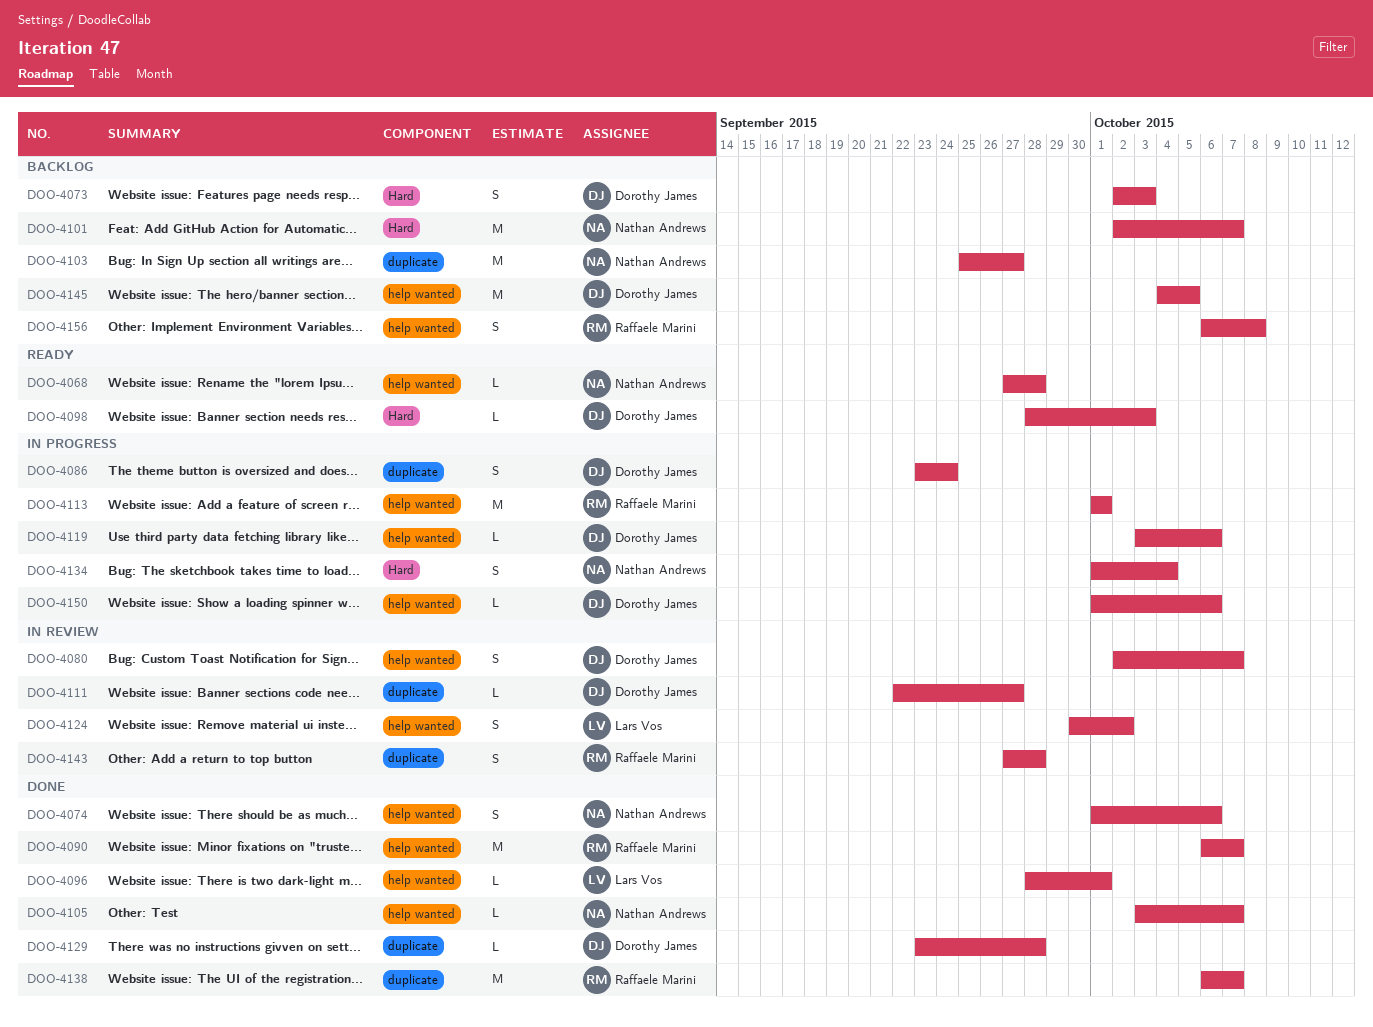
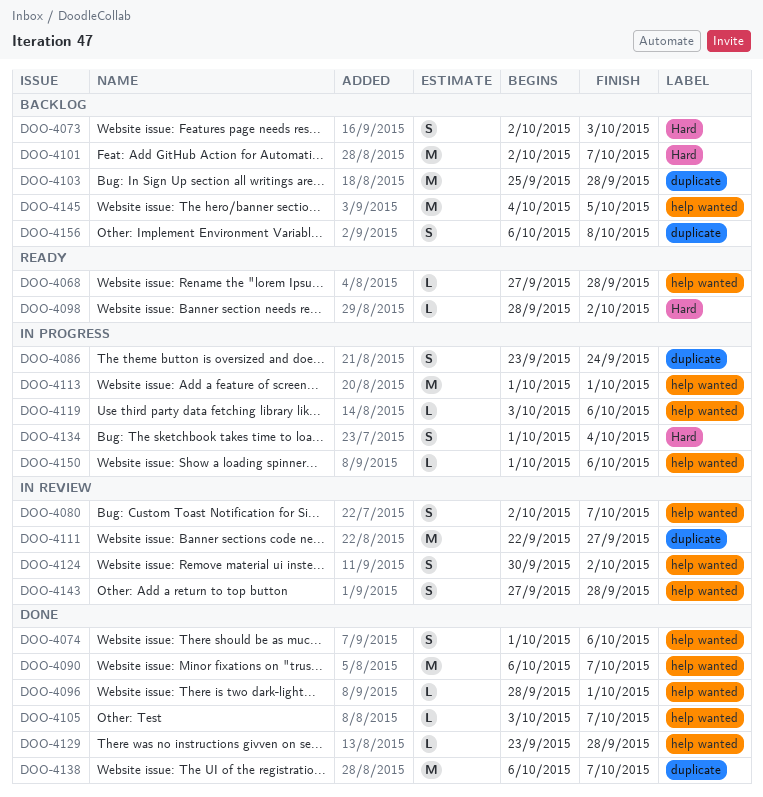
DOO-4098, due: Oct 3 -> Oct 2
DOO-4103, due: Sep 27 -> Sep 28
DOO-4111, estimate: L -> M
DOO-4129, label: duplicate -> help wanted
DOO-4143, label: duplicate -> help wanted
DOO-4156, label: help wanted -> duplicate

